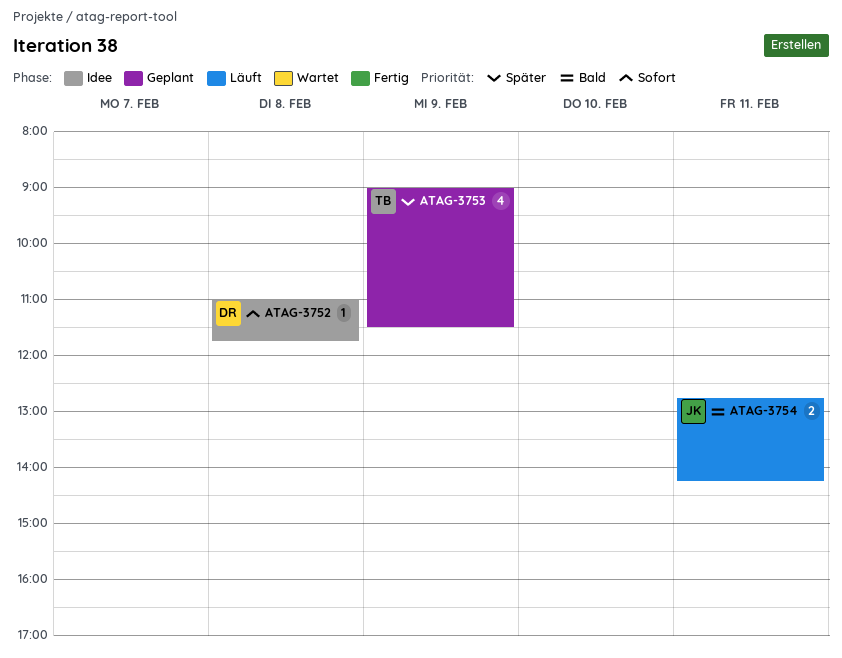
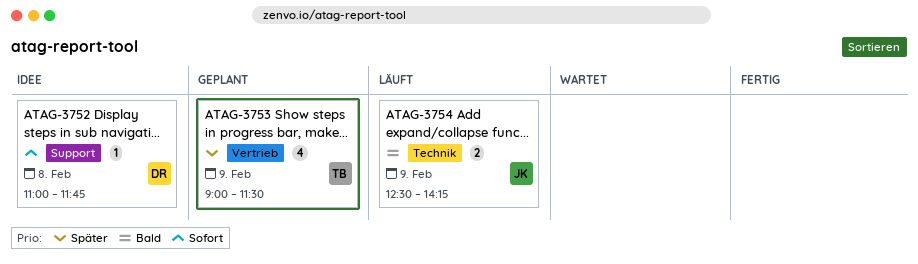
ATAG-3754, day: Feb 11 -> Feb 9
ATAG-3754, begins: 12:45 -> 12:30

